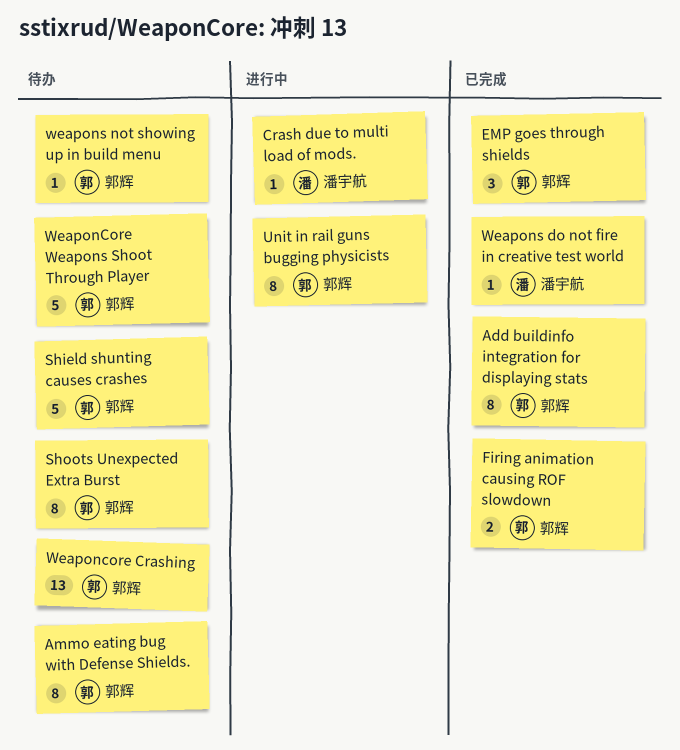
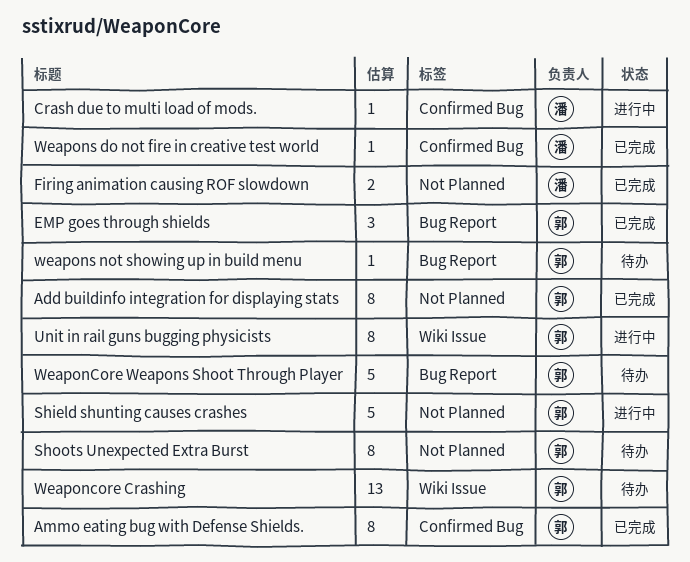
Ammo eating bug with Defense Shields., status: 待办 -> 已完成
Firing animation causing ROF slowdown, owner: 郭辉 -> 潘宇航
Shield shunting causes crashes, status: 待办 -> 进行中

